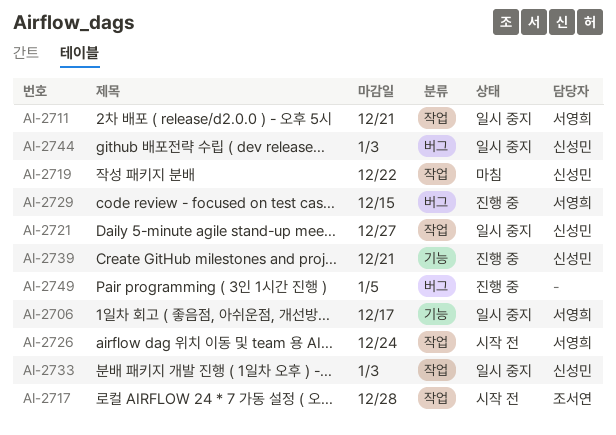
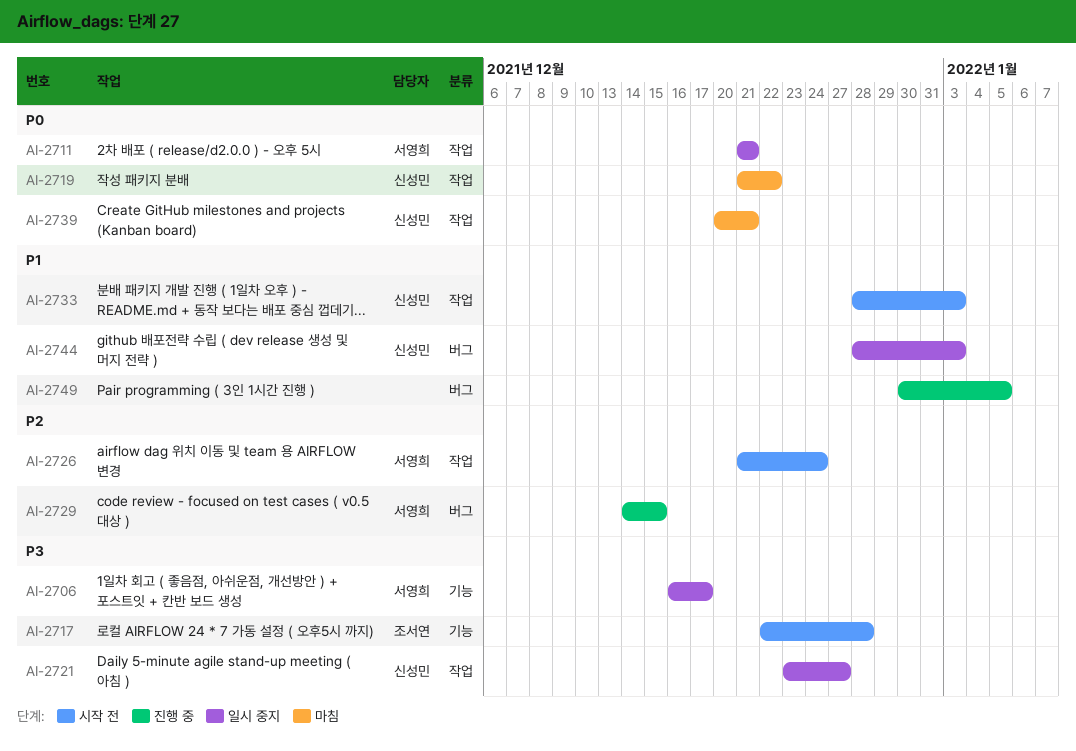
AI-2717, label: 작업 -> 기능
AI-2733, status: 일시 중지 -> 시작 전
AI-2739, status: 진행 중 -> 마침
AI-2739, label: 기능 -> 작업

